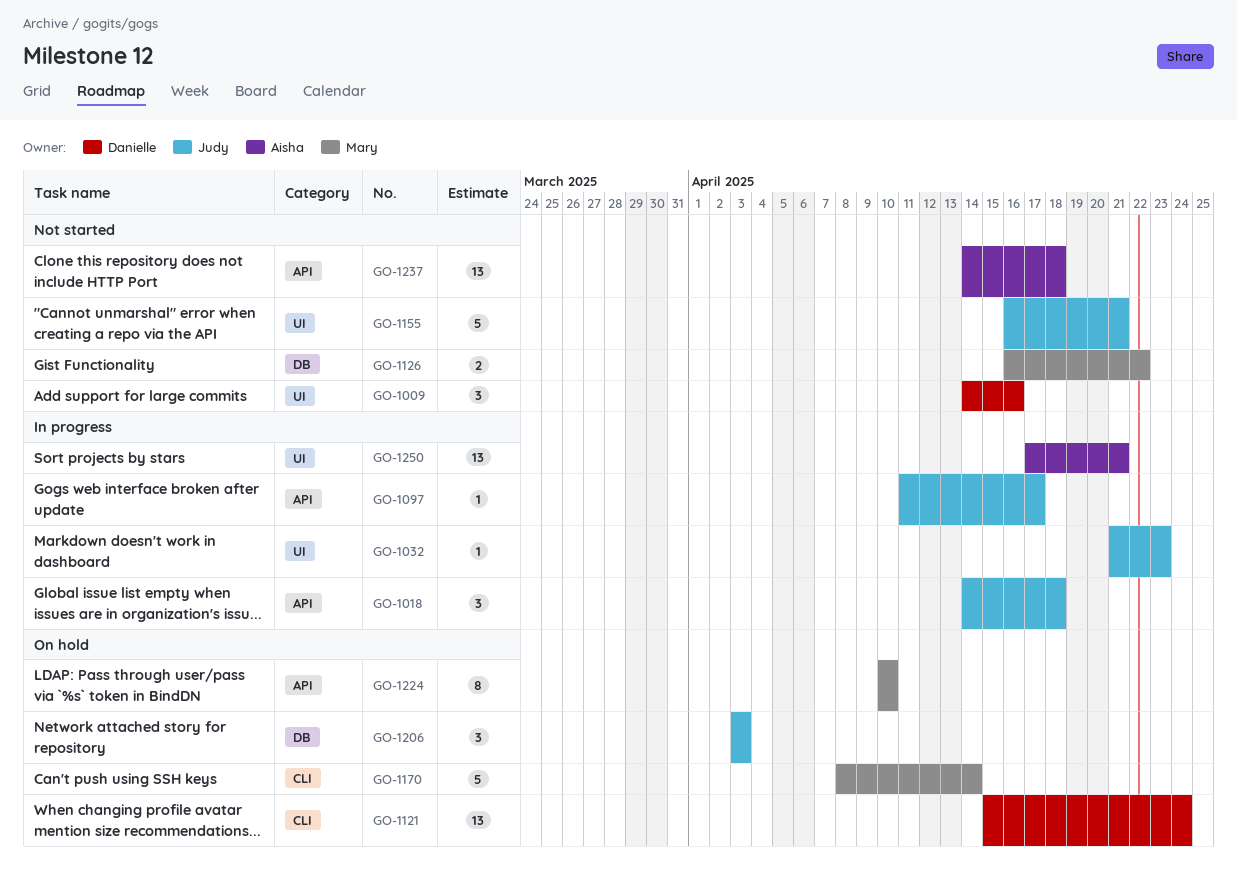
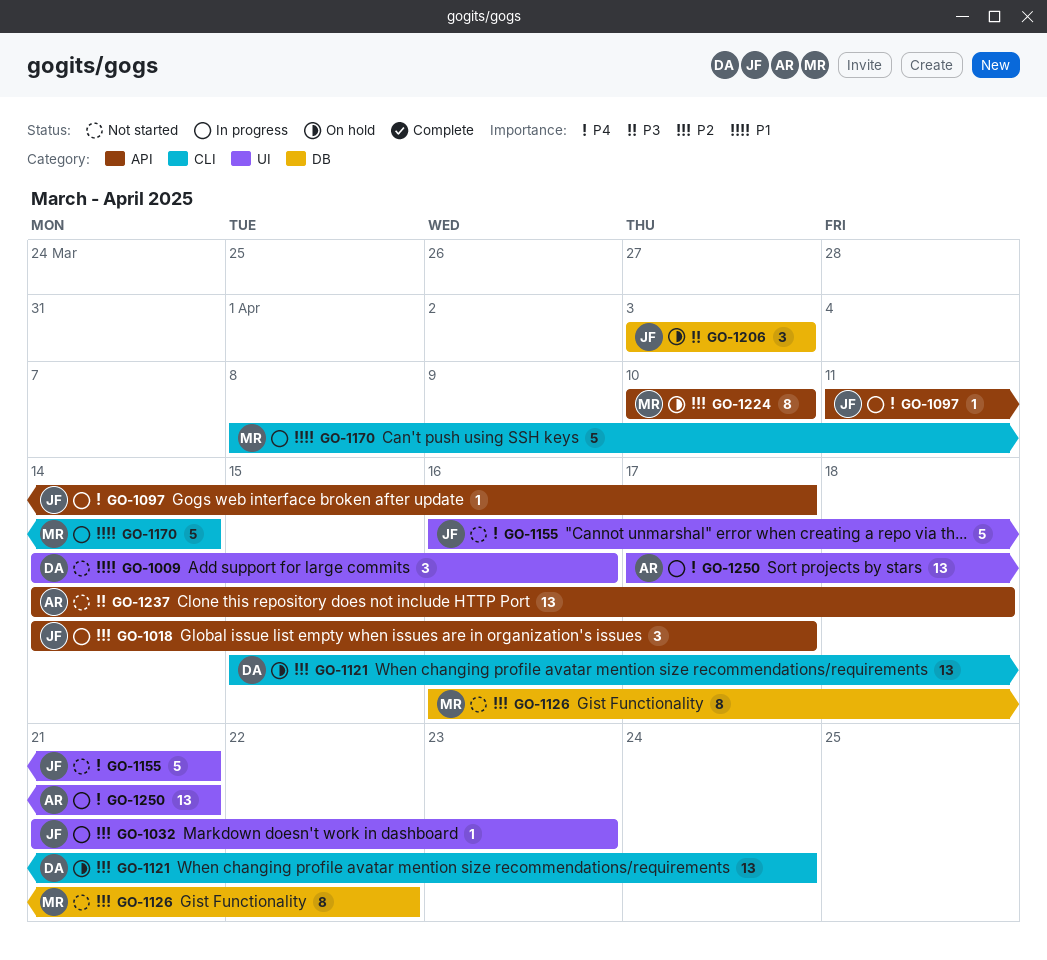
GO-1018, due: Apr 18 -> Apr 17
GO-1126, estimate: 2 -> 8
GO-1170, status: On hold -> In progress

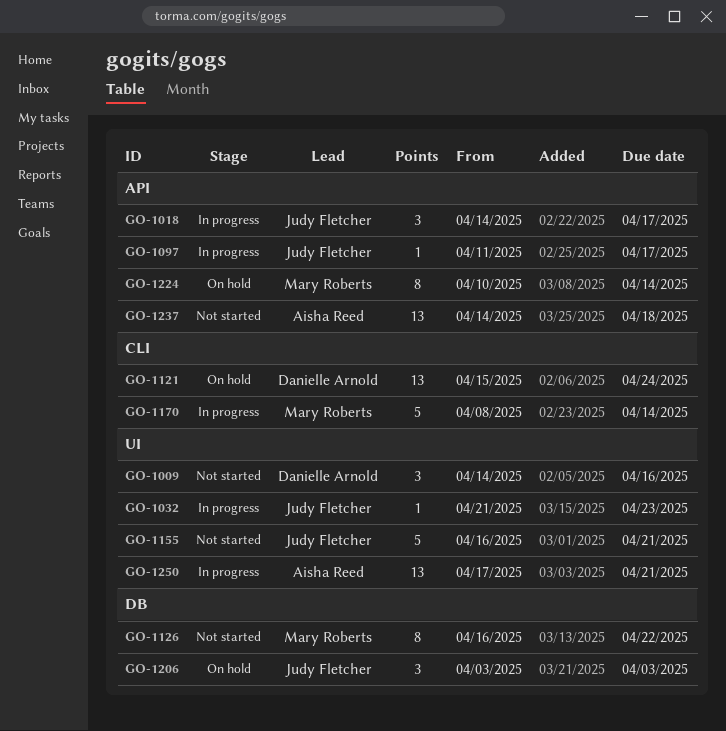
GO-1224, due: Apr 10 -> Apr 14

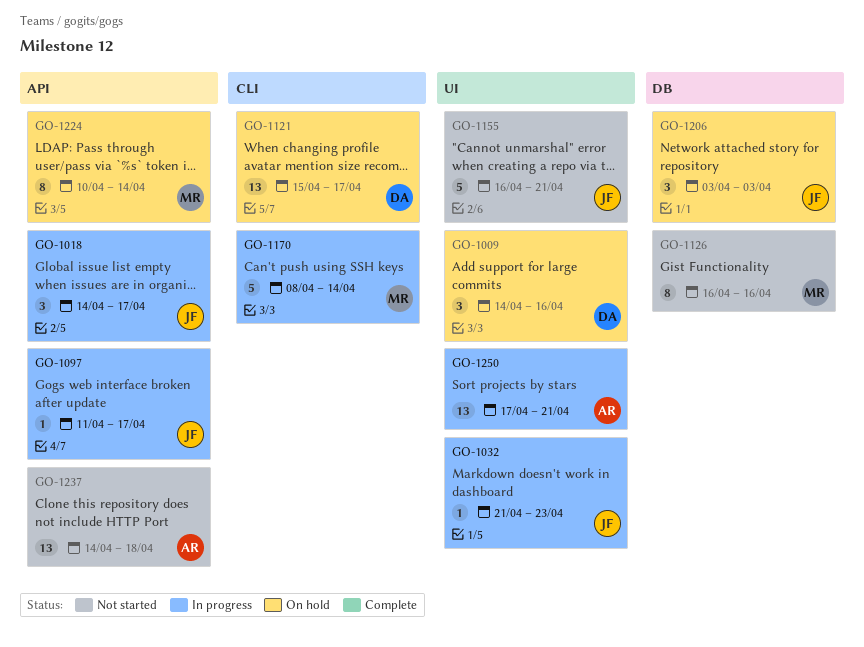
GO-1009, status: Not started -> On hold
GO-1121, due: Apr 24 -> Apr 17
GO-1126, due: Apr 22 -> Apr 16

